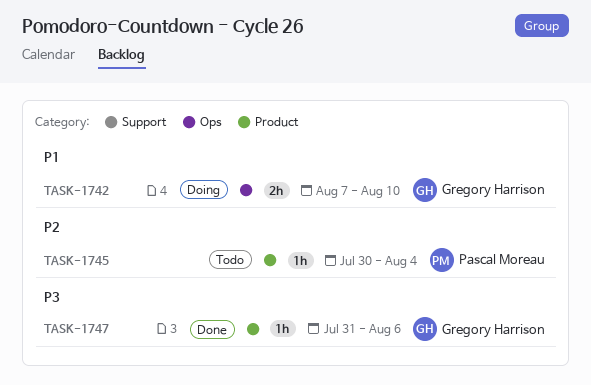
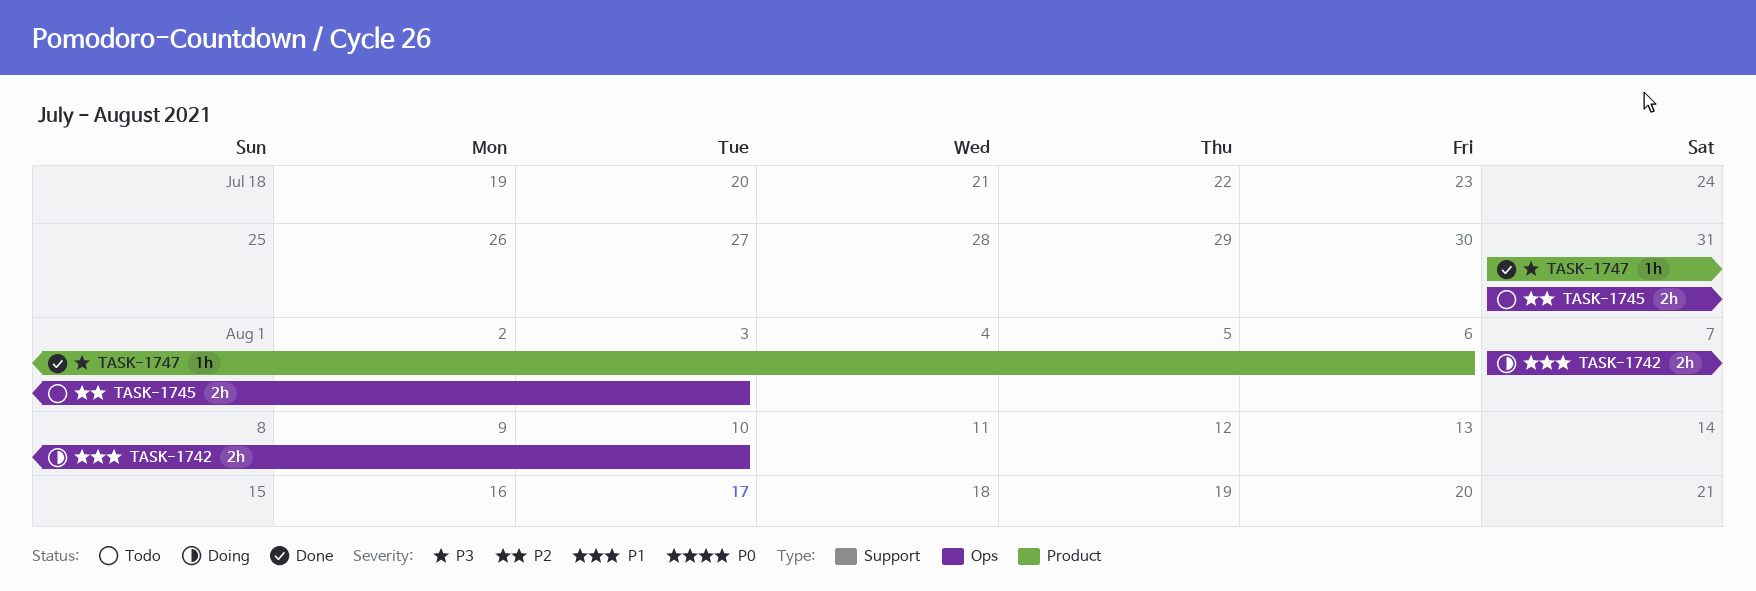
TASK-1745, label: Product -> Ops
TASK-1745, estimate: 1h -> 2h
TASK-1745, start: Jul 30 -> Jul 31
TASK-1745, due: Aug 4 -> Aug 3

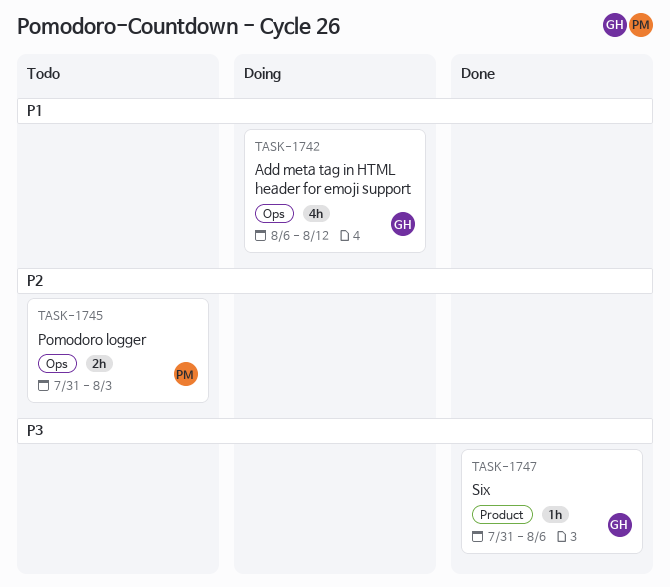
TASK-1742, estimate: 2h -> 4h
TASK-1742, start: Aug 7 -> Aug 6
TASK-1742, due: Aug 10 -> Aug 12

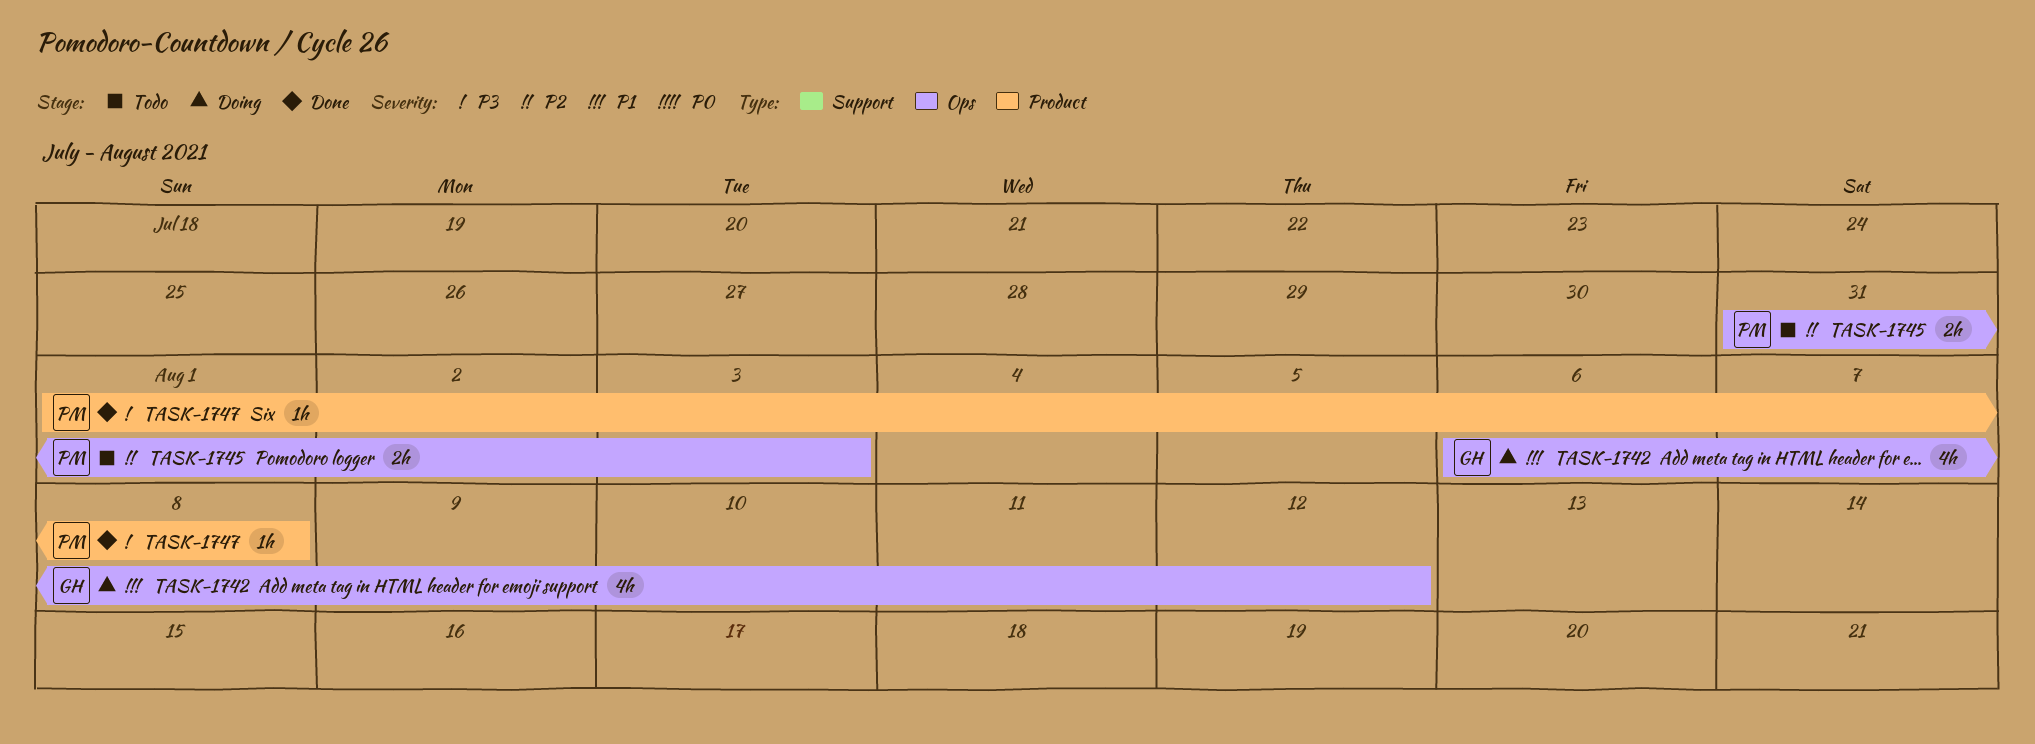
TASK-1747, owner: GH -> PM
TASK-1747, start: Jul 31 -> Aug 1
TASK-1747, due: Aug 6 -> Aug 8

